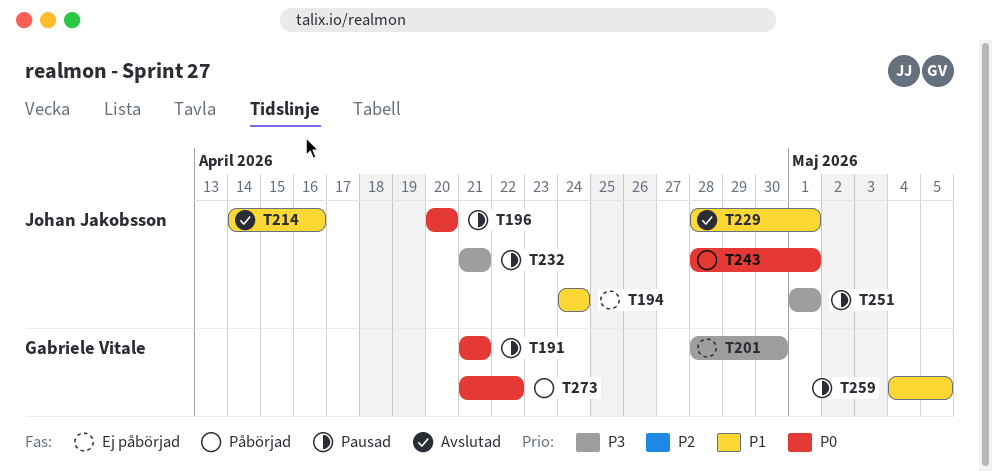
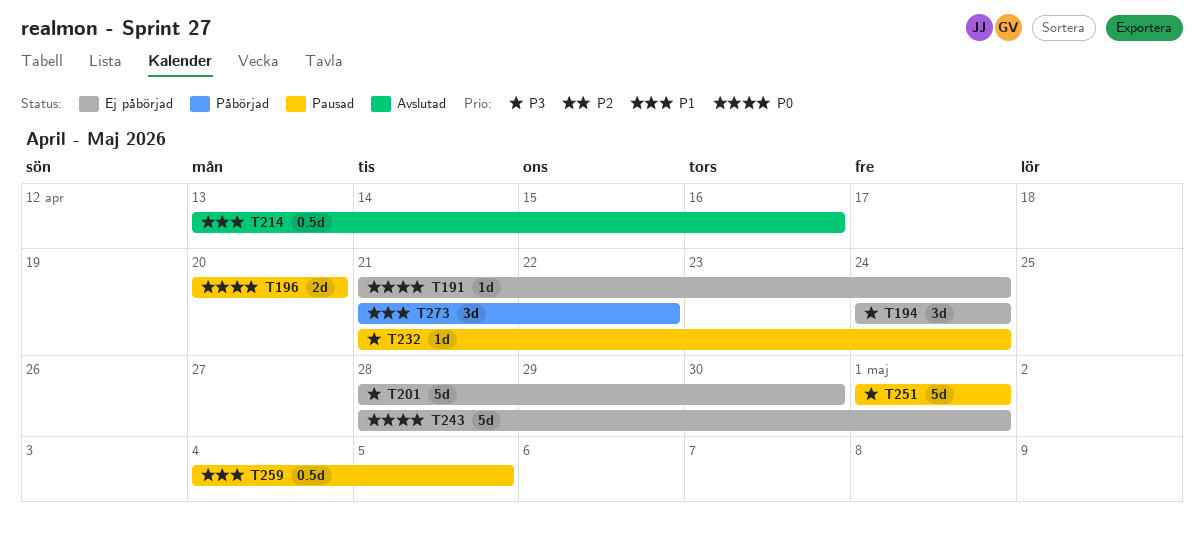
T191, status: Pausad -> Ej påbörjad
T191, due: Apr 21 -> Apr 24
T194, priority: P1 -> P3
T214, start: Apr 14 -> Apr 13
T229: present -> none
T232, due: Apr 21 -> Apr 24
T243, status: Påbörjad -> Ej påbörjad
T273, priority: P0 -> P1

